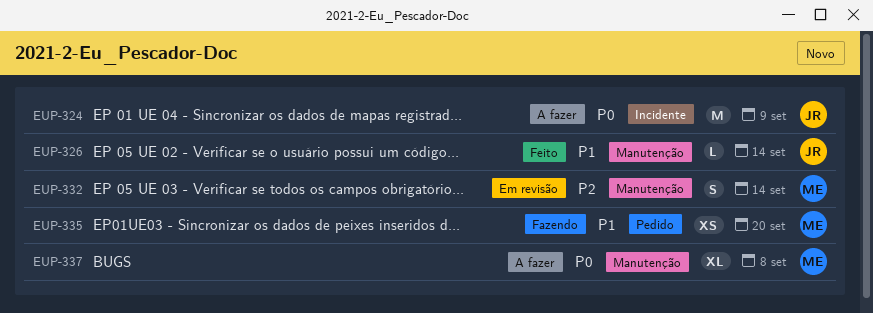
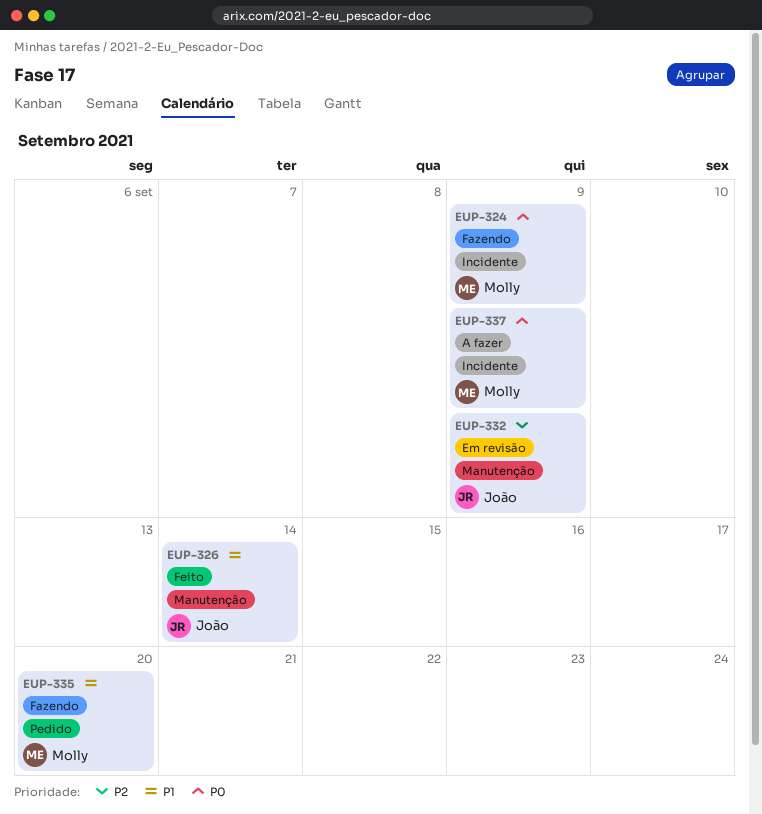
EUP-324, status: A fazer -> Fazendo
EUP-324, owner: João -> Molly
EUP-332, owner: Molly -> João
EUP-332, due: Sep 14 -> Sep 9
EUP-337, label: Manutenção -> Incidente
EUP-337, due: Sep 8 -> Sep 9

